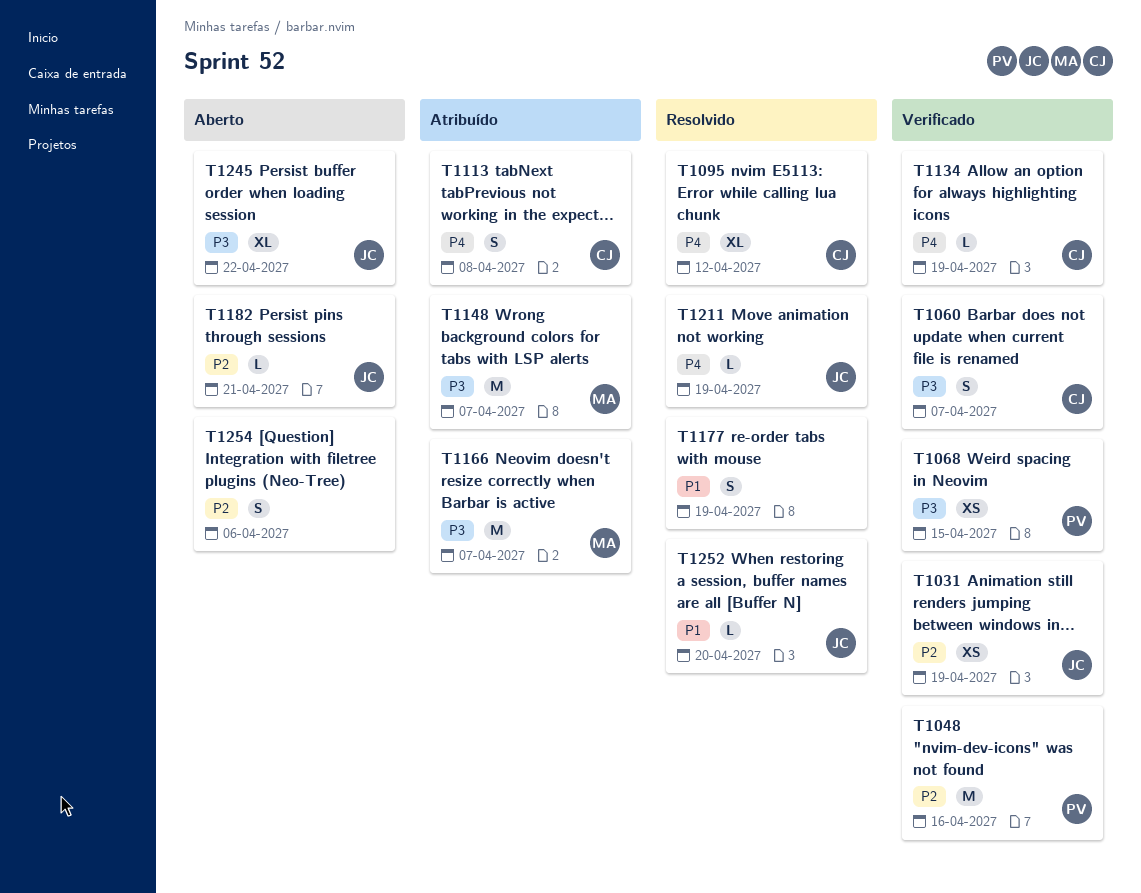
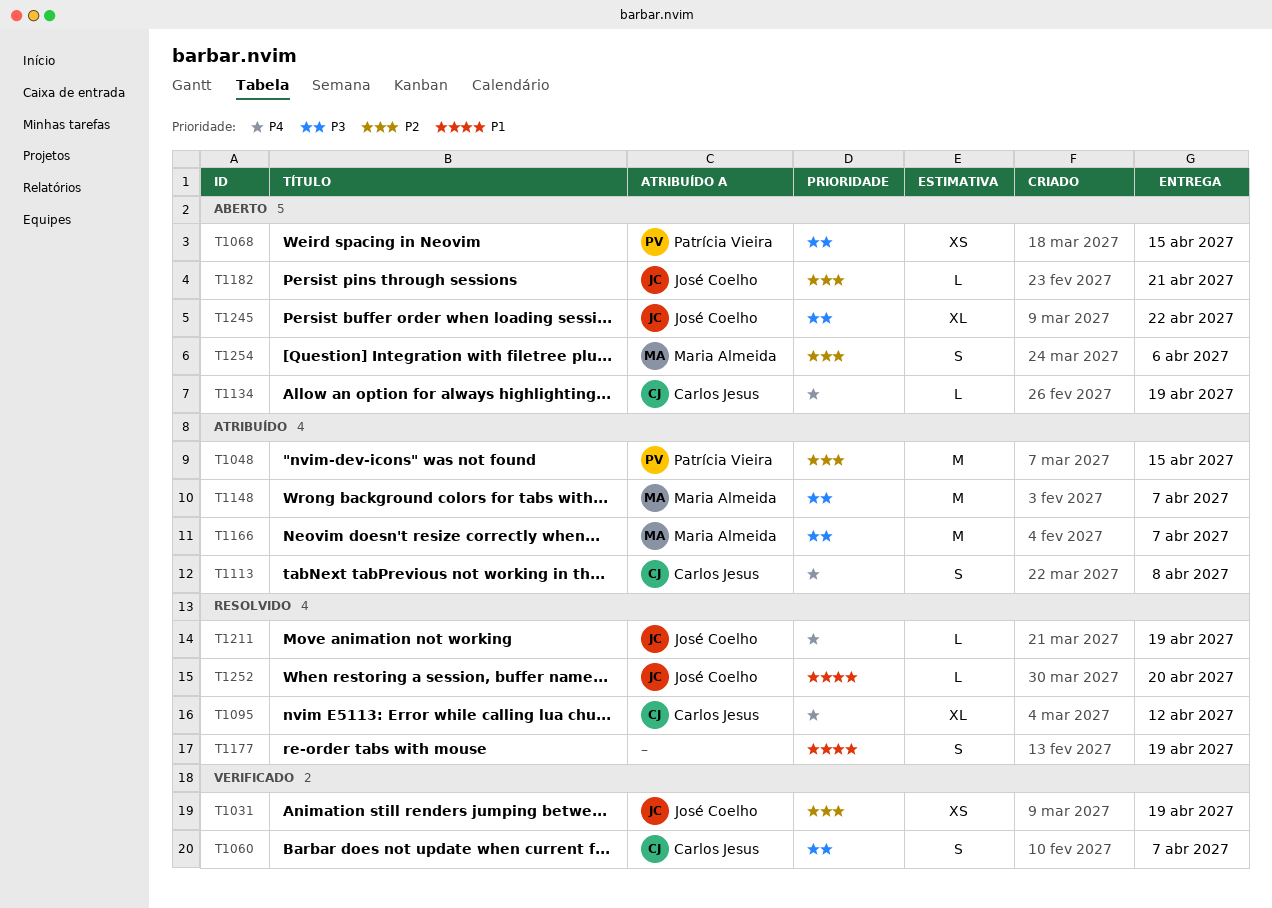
T1048, status: Verificado -> Atribuído
T1048, due: Apr 16 -> Apr 15
T1068, status: Verificado -> Aberto
T1134, status: Verificado -> Aberto
T1254, owner: none -> Maria Almeida

